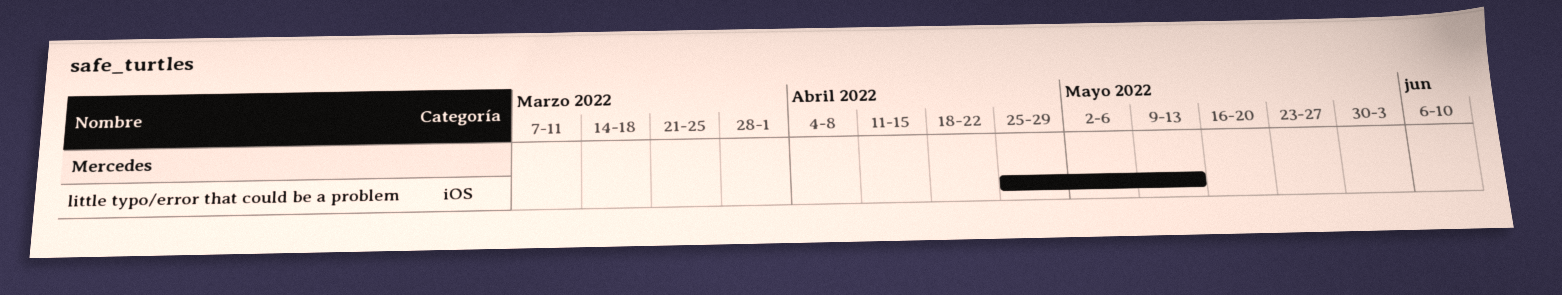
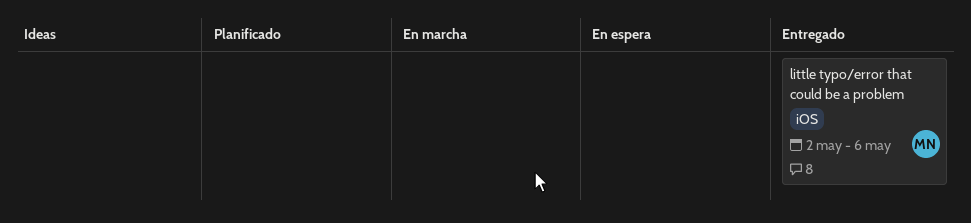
little typo/error that could be a problem, start: Apr 25 -> May 2
little typo/error that could be a problem, due: May 13 -> May 6

